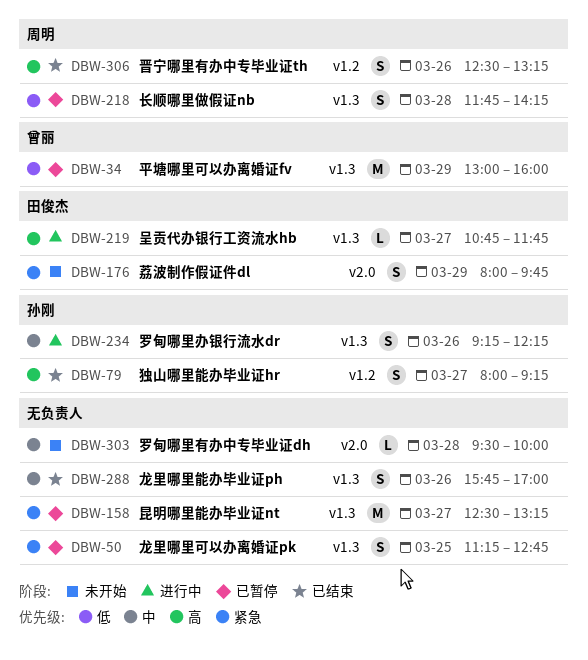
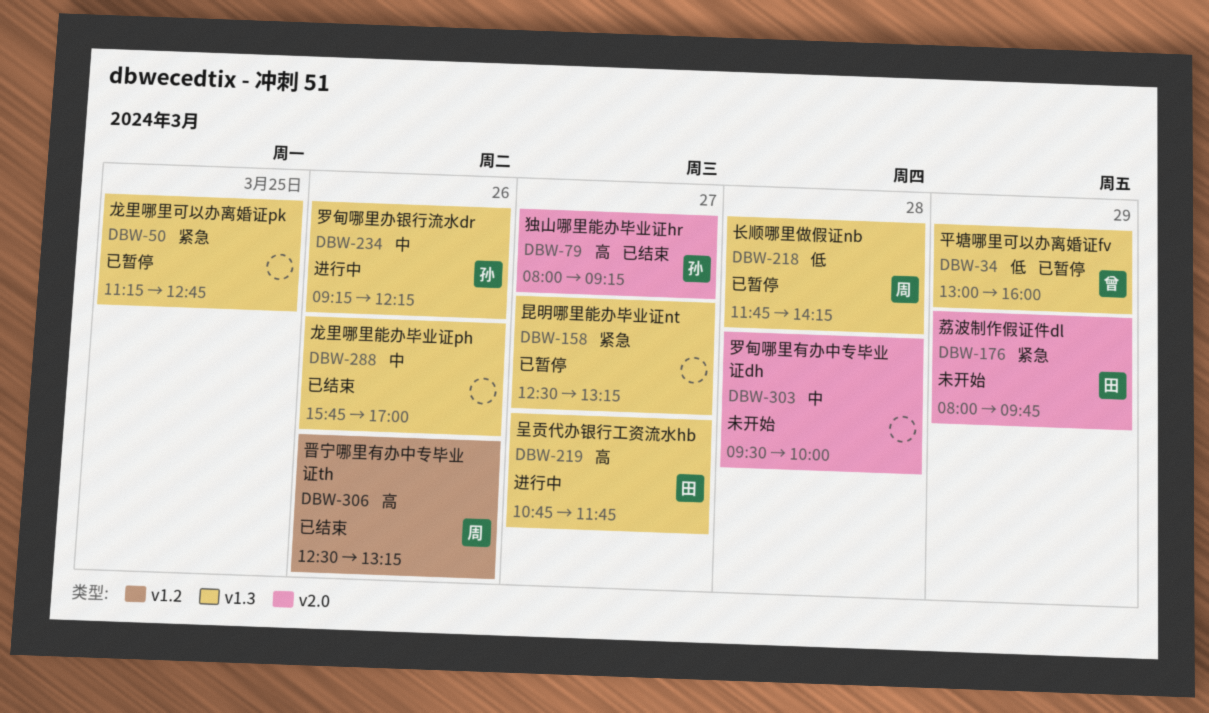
DBW-79, label: v1.2 -> v2.0

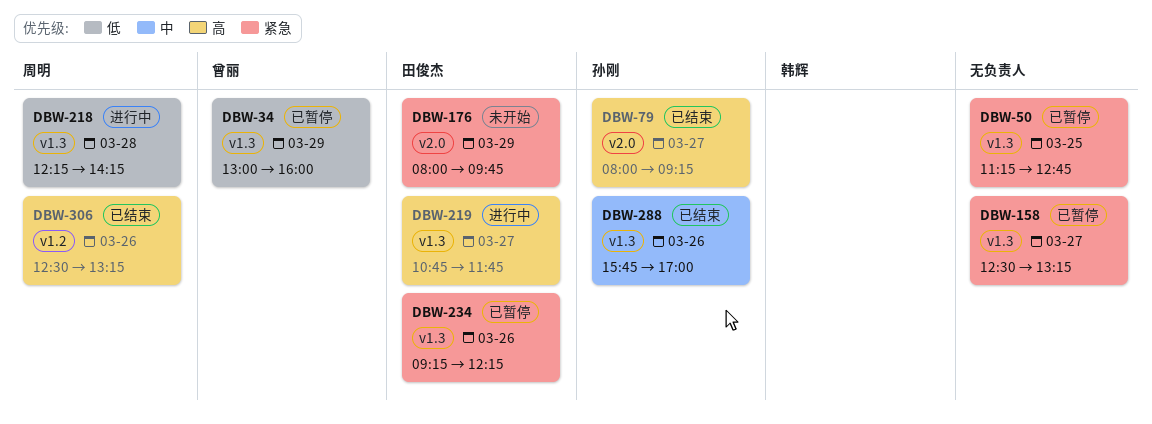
DBW-218, status: 已暂停 -> 进行中
DBW-218, begins: 11:45 -> 12:15
DBW-234, status: 进行中 -> 已暂停
DBW-234, owner: 孙刚 -> 田俊杰
DBW-234, priority: 中 -> 紧急
DBW-288, owner: none -> 孙刚
DBW-303: present -> none

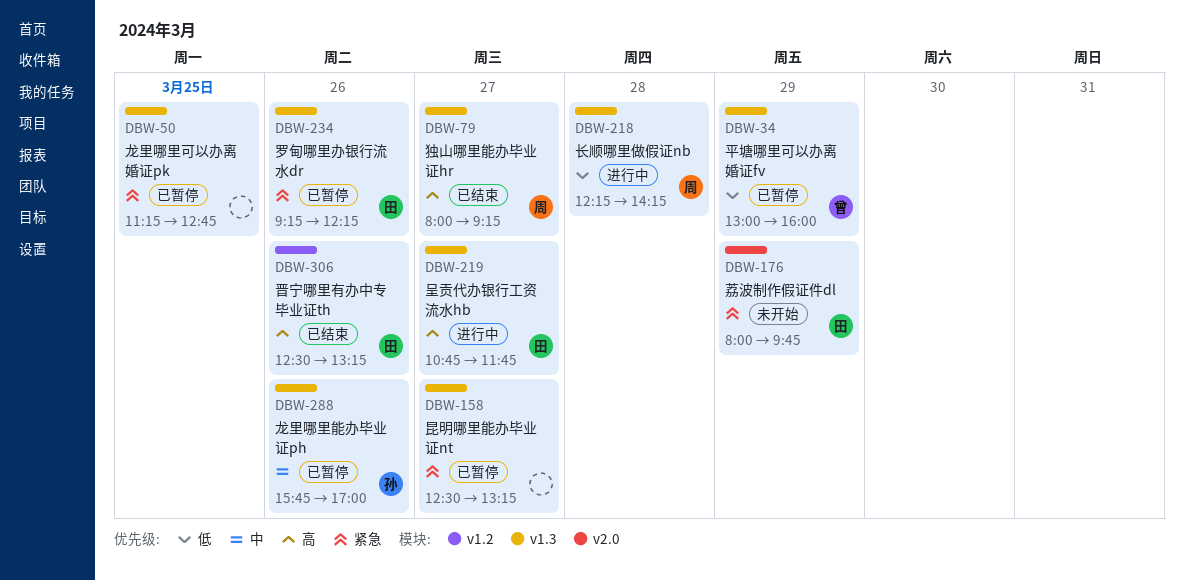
DBW-79, owner: 孙刚 -> 周明
DBW-79, label: v2.0 -> v1.3
DBW-288, status: 已结束 -> 已暂停
DBW-306, owner: 周明 -> 田俊杰

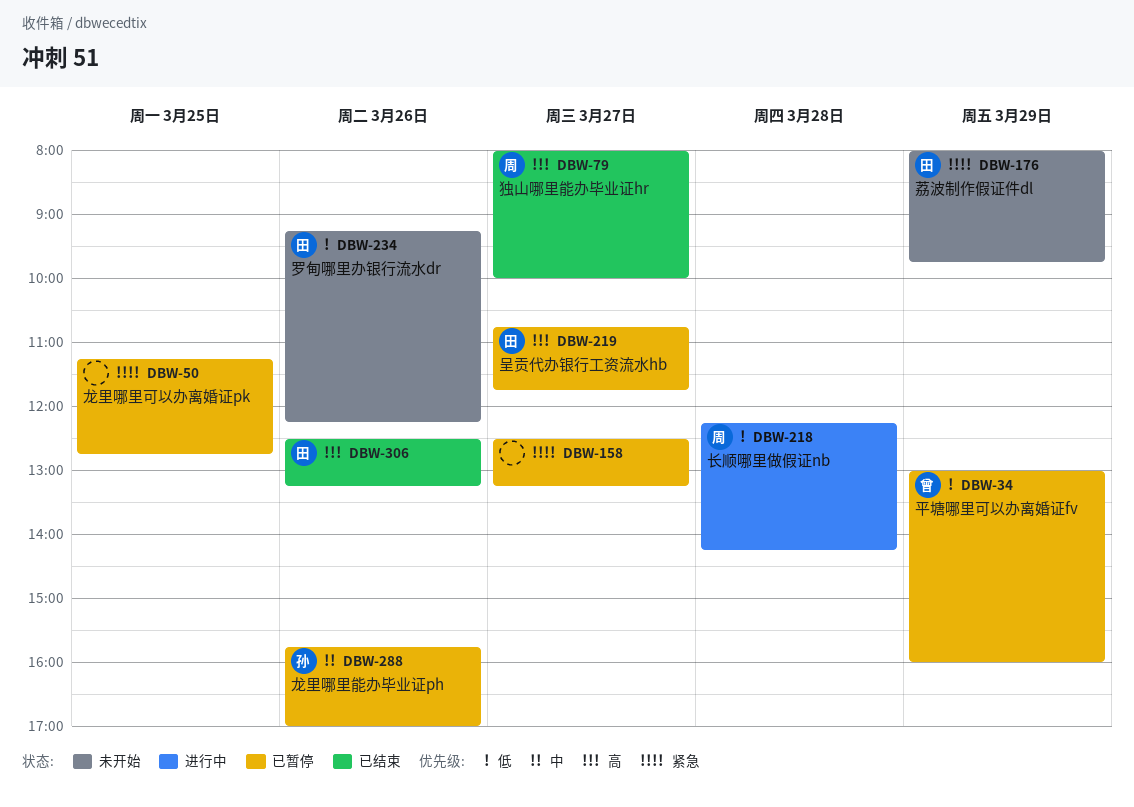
DBW-79, ends: 09:15 -> 10:00
DBW-219, status: 进行中 -> 已暂停
DBW-234, status: 已暂停 -> 未开始
DBW-234, priority: 紧急 -> 低

